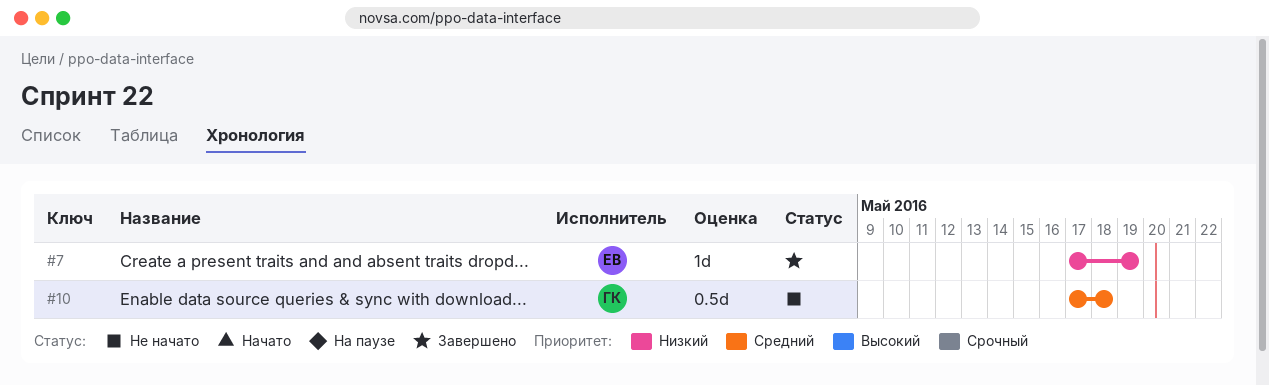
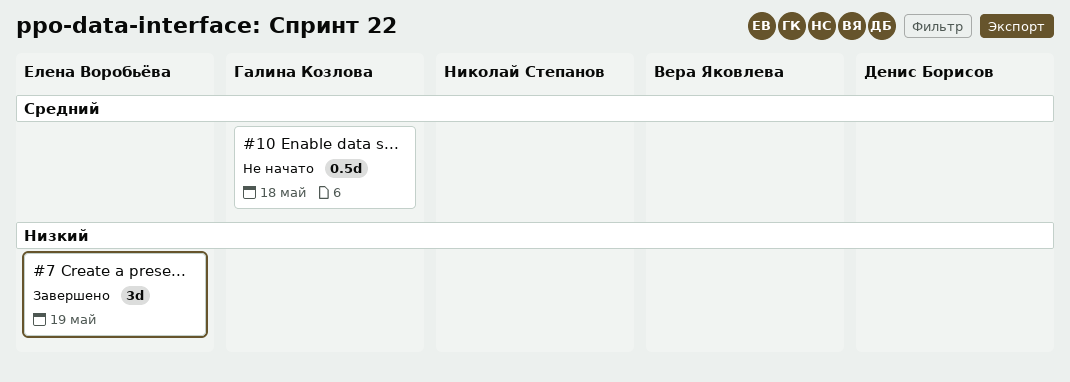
#7, estimate: 1d -> 3d

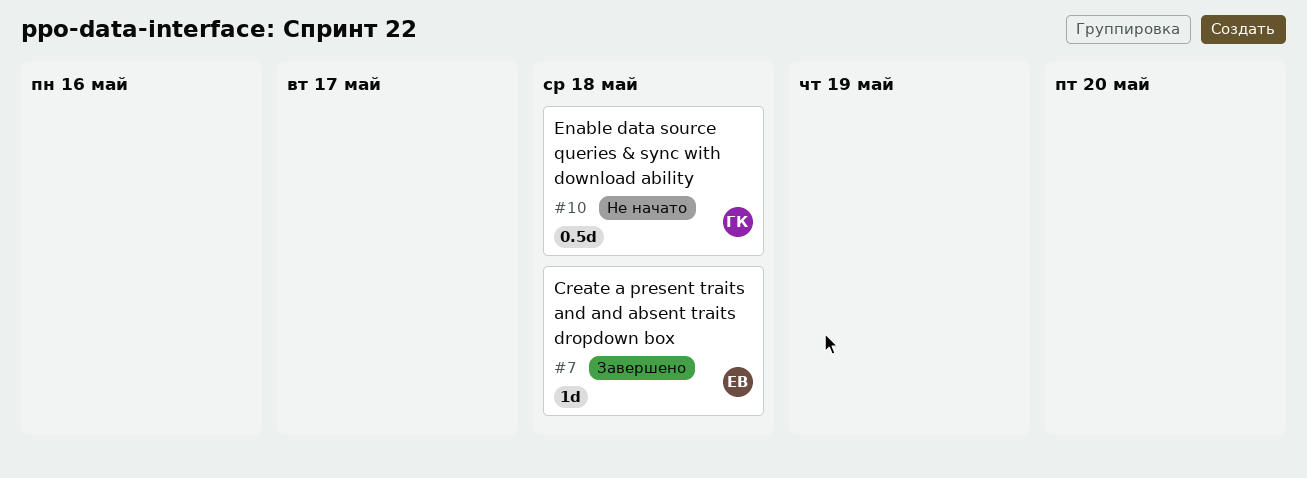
#7, estimate: 3d -> 1d
#7, due: May 19 -> May 18

